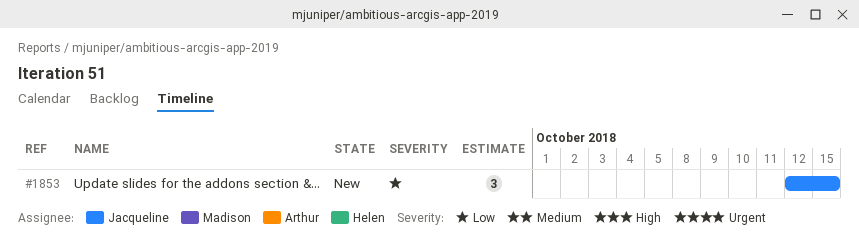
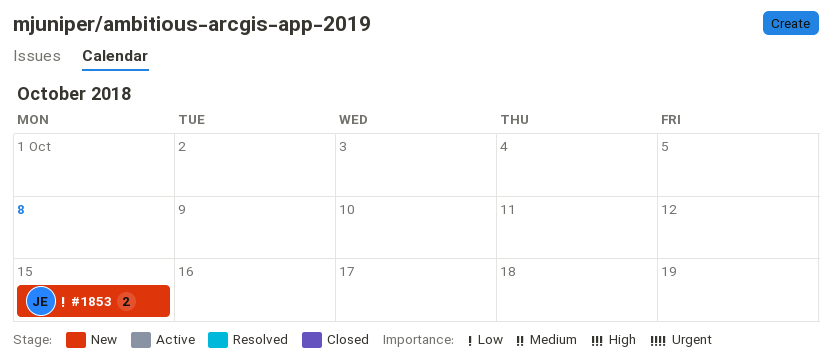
#1853, estimate: 3 -> 2
#1853, start: Oct 12 -> Oct 15

